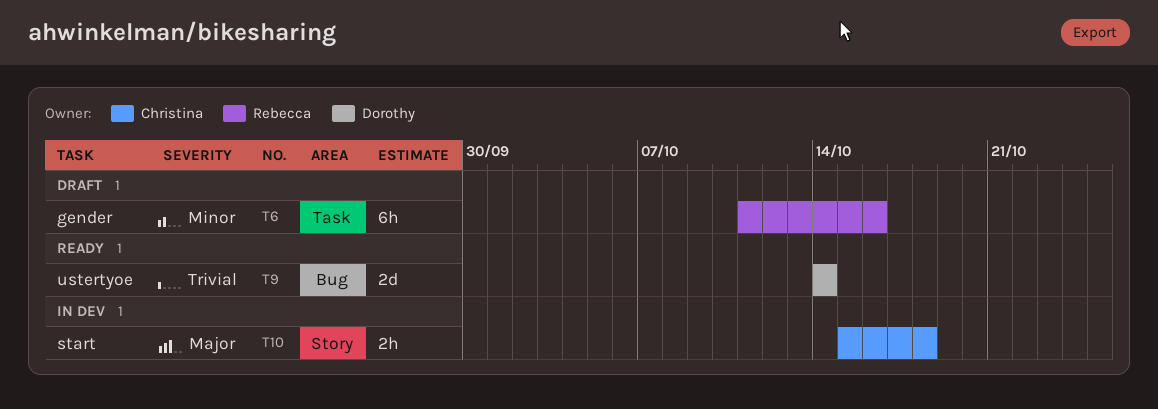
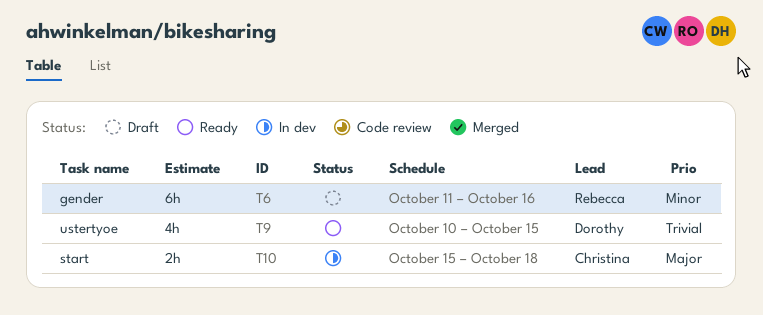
T9, estimate: 2d -> 4h
T9, start: Oct 14 -> Oct 10
T9, due: Oct 14 -> Oct 15

